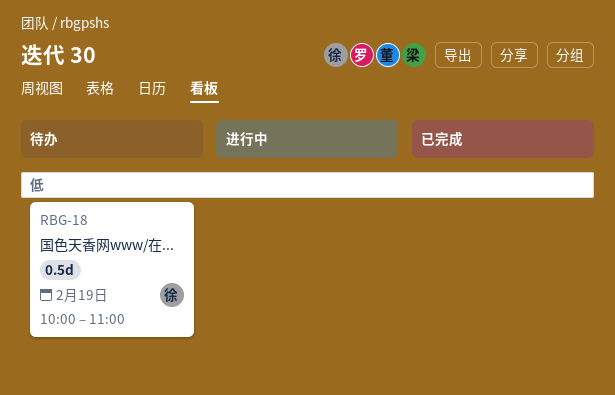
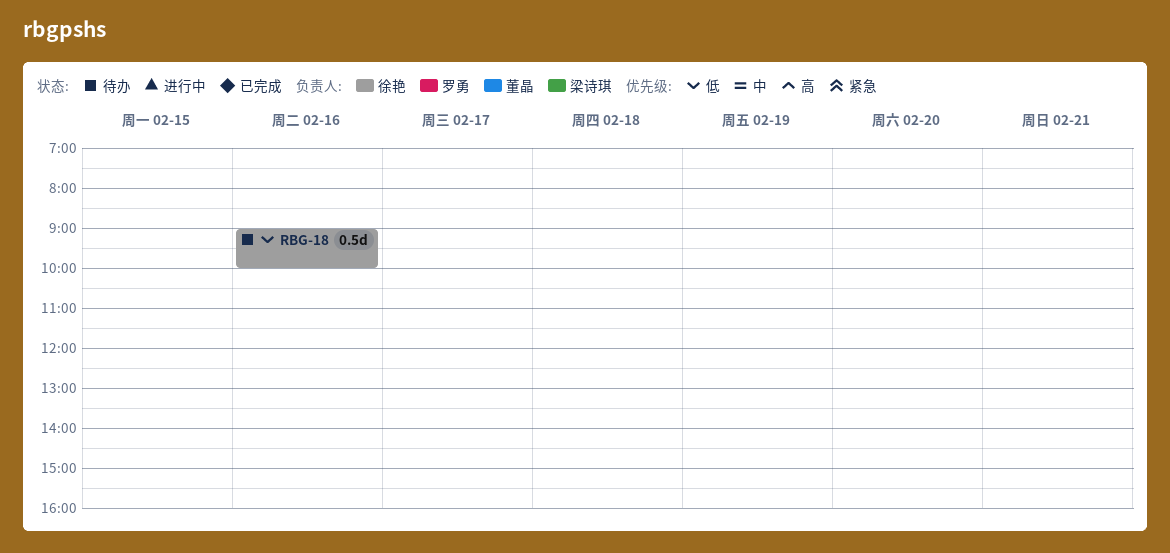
RBG-18, day: Feb 19 -> Feb 16
RBG-18, begins: 10:00 -> 09:00
RBG-18, ends: 11:00 -> 10:00

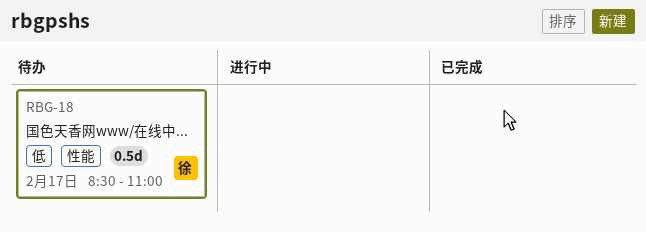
RBG-18, day: Feb 16 -> Feb 17
RBG-18, begins: 09:00 -> 08:30
RBG-18, ends: 10:00 -> 11:00

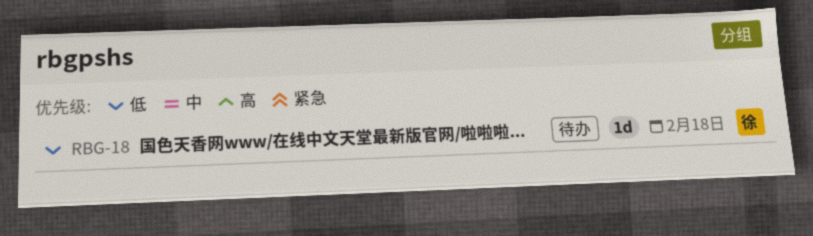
RBG-18, estimate: 0.5d -> 1d
RBG-18, day: Feb 17 -> Feb 18

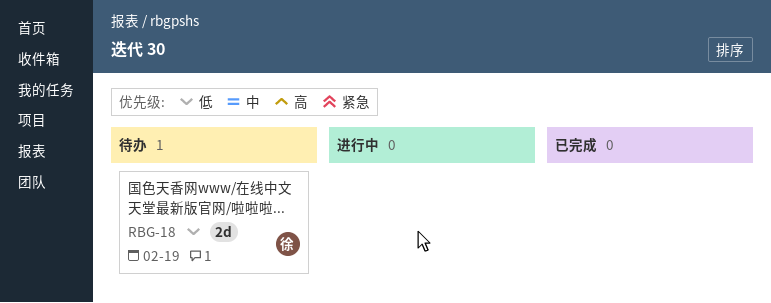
RBG-18, estimate: 1d -> 2d
RBG-18, day: Feb 18 -> Feb 19

